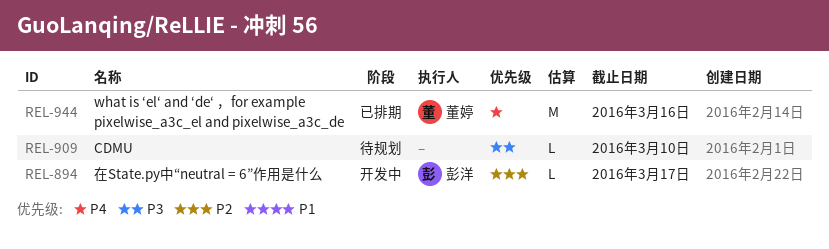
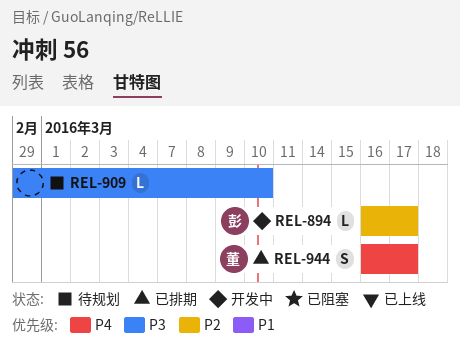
REL-944, estimate: M -> S
REL-944, due: Mar 16 -> Mar 17

